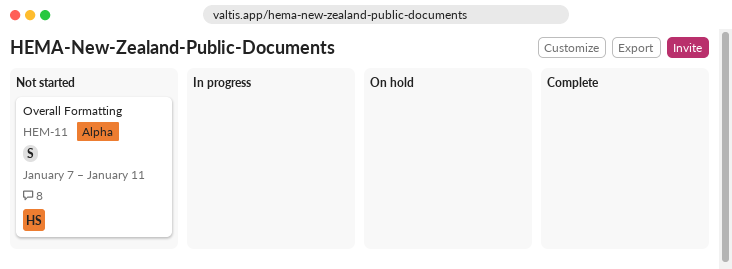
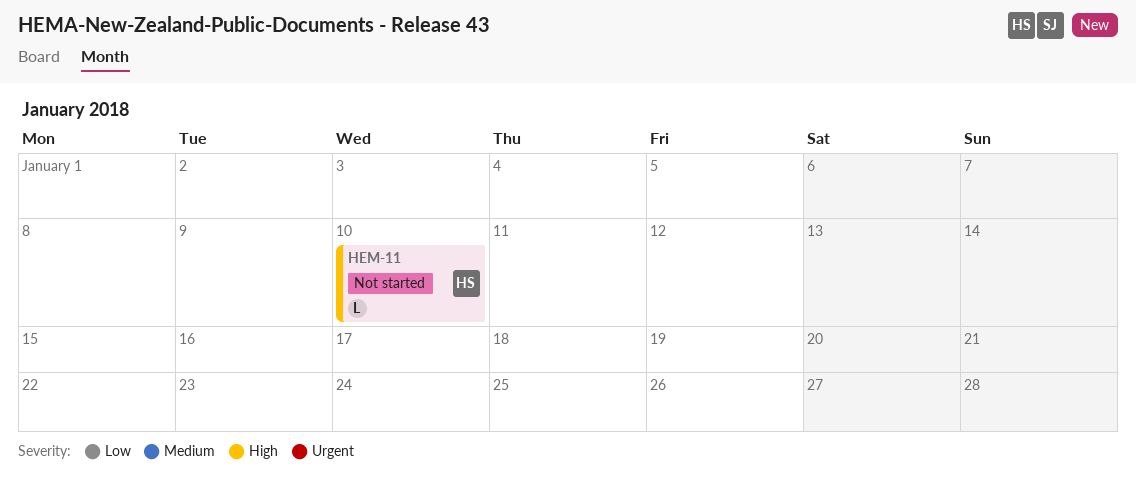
HEM-11, estimate: S -> L
HEM-11, due: Jan 11 -> Jan 10

